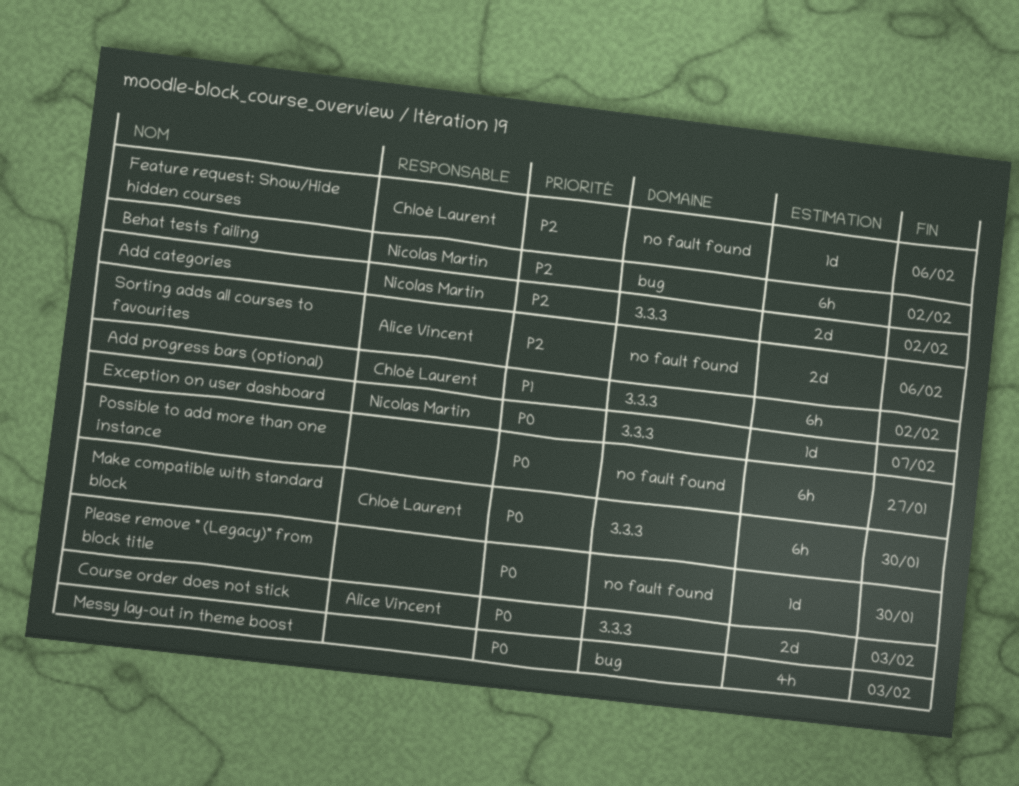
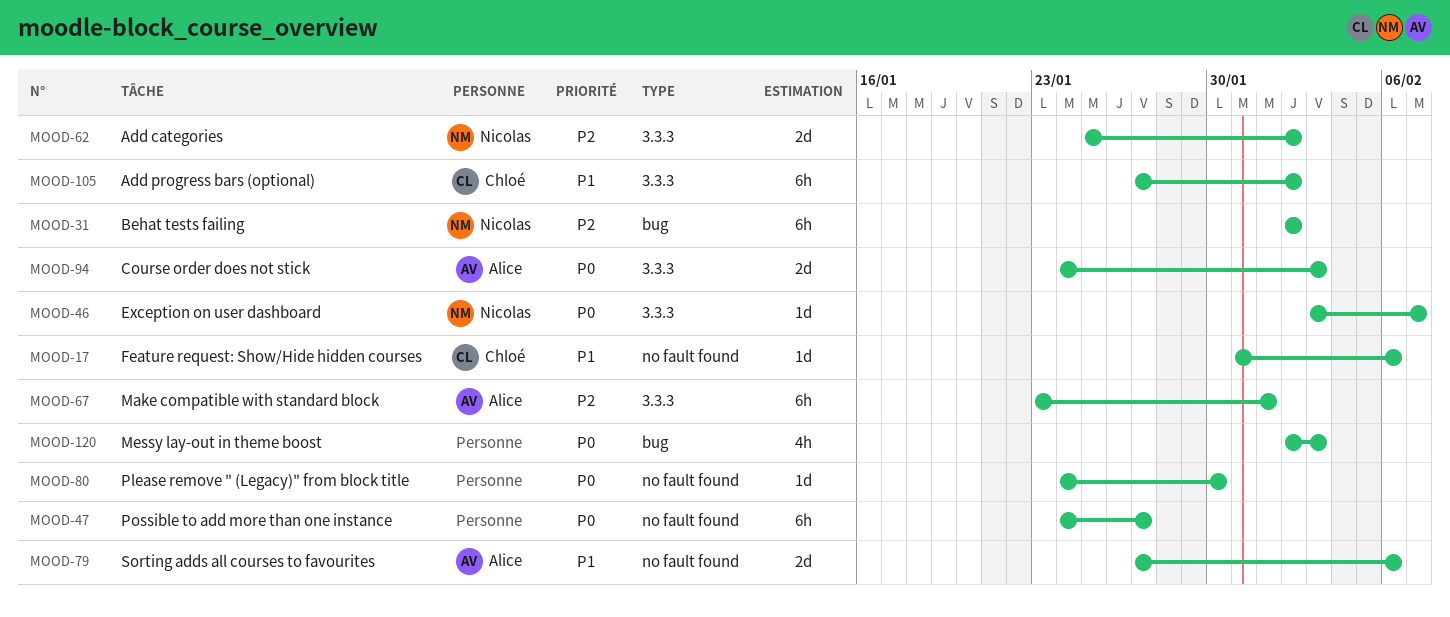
Feature request: Show/Hide hidden courses, priority: P2 -> P1
Make compatible with standard block, owner: Chloé Laurent -> Alice Vincent
Make compatible with standard block, priority: P0 -> P2
Make compatible with standard block, due: Jan 30 -> Feb 1
Sorting adds all courses to favourites, priority: P2 -> P1

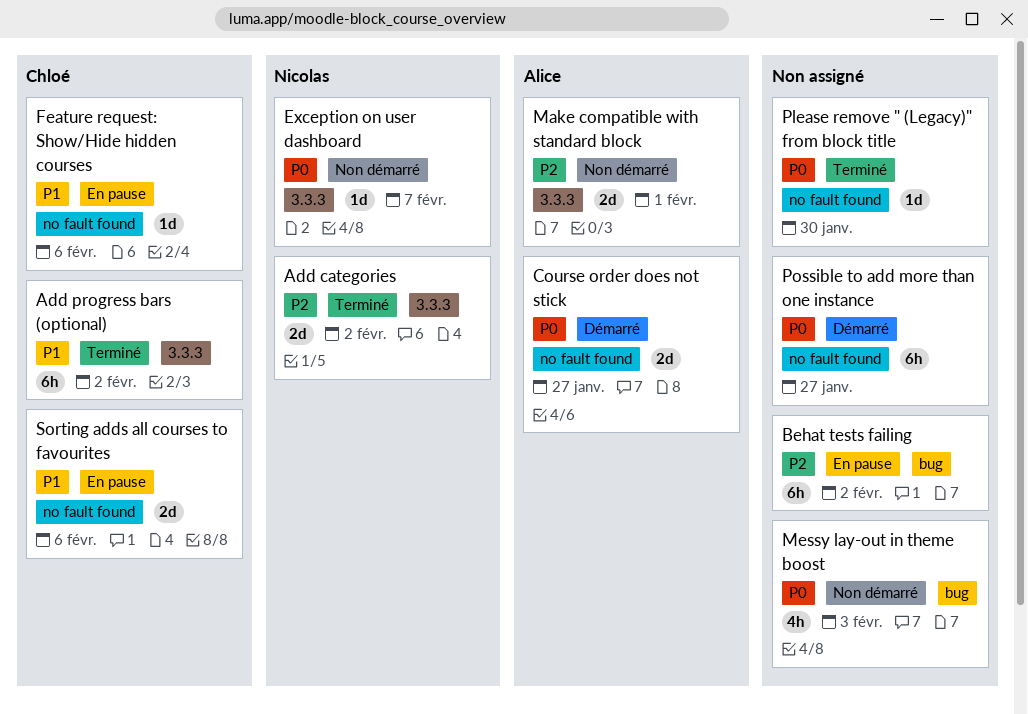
Behat tests failing, owner: Nicolas -> none
Course order does not stick, label: 3.3.3 -> no fault found
Course order does not stick, due: Feb 3 -> Jan 27
Make compatible with standard block, estimate: 6h -> 2d
Sorting adds all courses to favourites, owner: Alice -> Chloé

